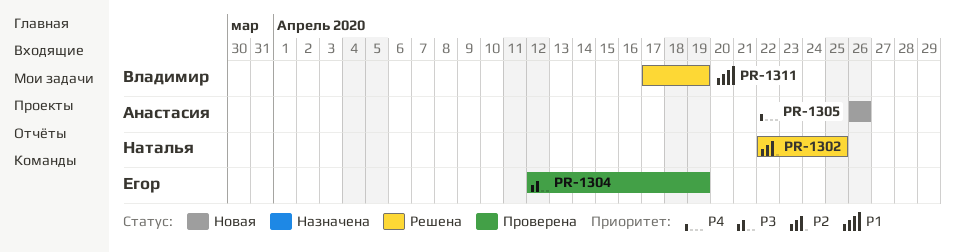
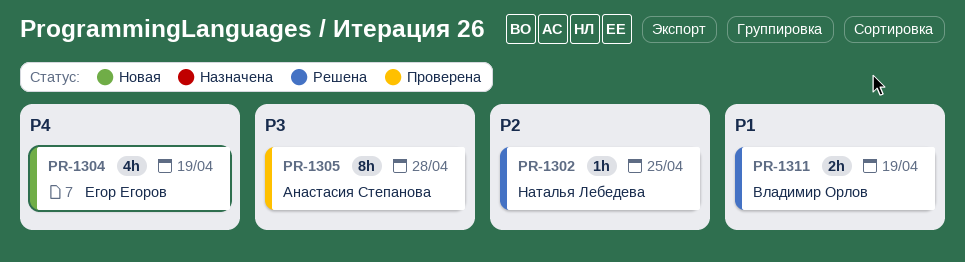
PR-1304, status: Проверена -> Новая
PR-1304, priority: P3 -> P4
PR-1305, status: Новая -> Проверена
PR-1305, priority: P4 -> P3
PR-1305, due: Apr 26 -> Apr 28

